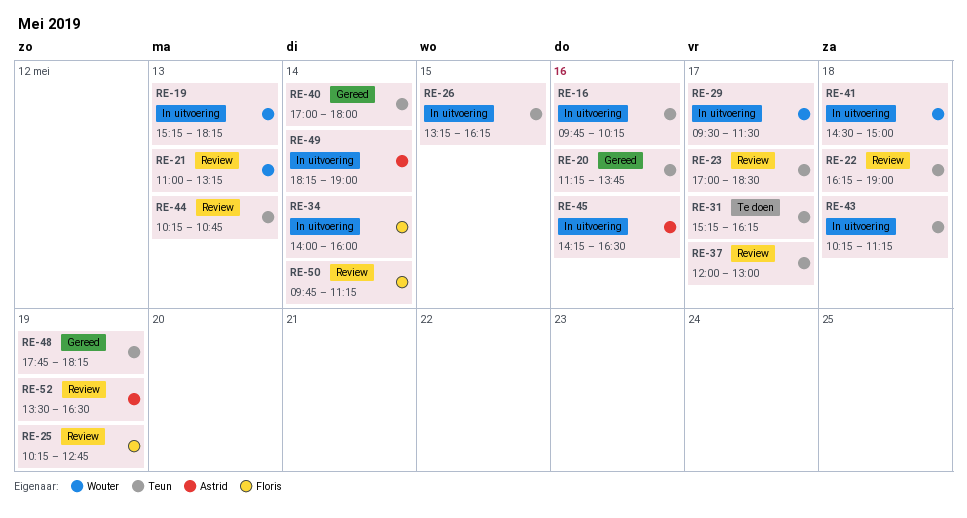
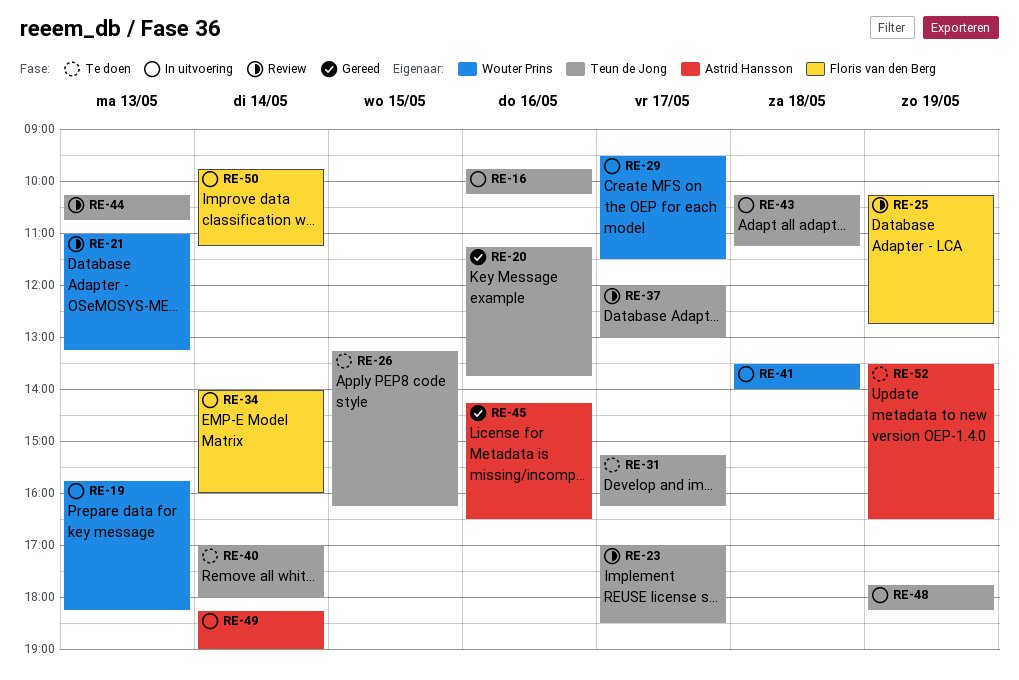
RE-19, begins: 15:15 -> 15:45
RE-22: present -> none
RE-26, status: In uitvoering -> Te doen
RE-40, status: Gereed -> Te doen
RE-41, begins: 14:30 -> 13:30
RE-41, ends: 15:00 -> 14:00
RE-45, status: In uitvoering -> Gereed
RE-48, status: Gereed -> In uitvoering
RE-50, status: Review -> In uitvoering
RE-52, status: Review -> Te doen

